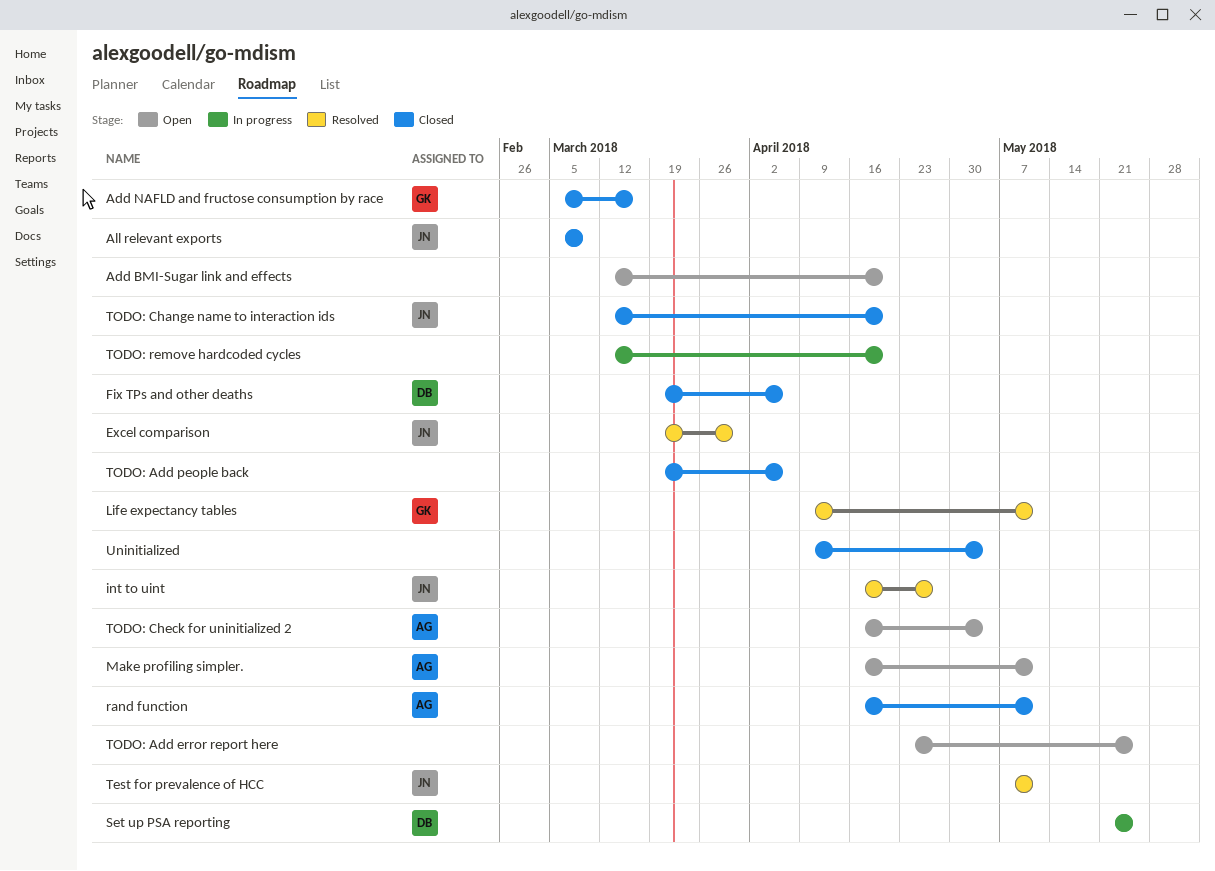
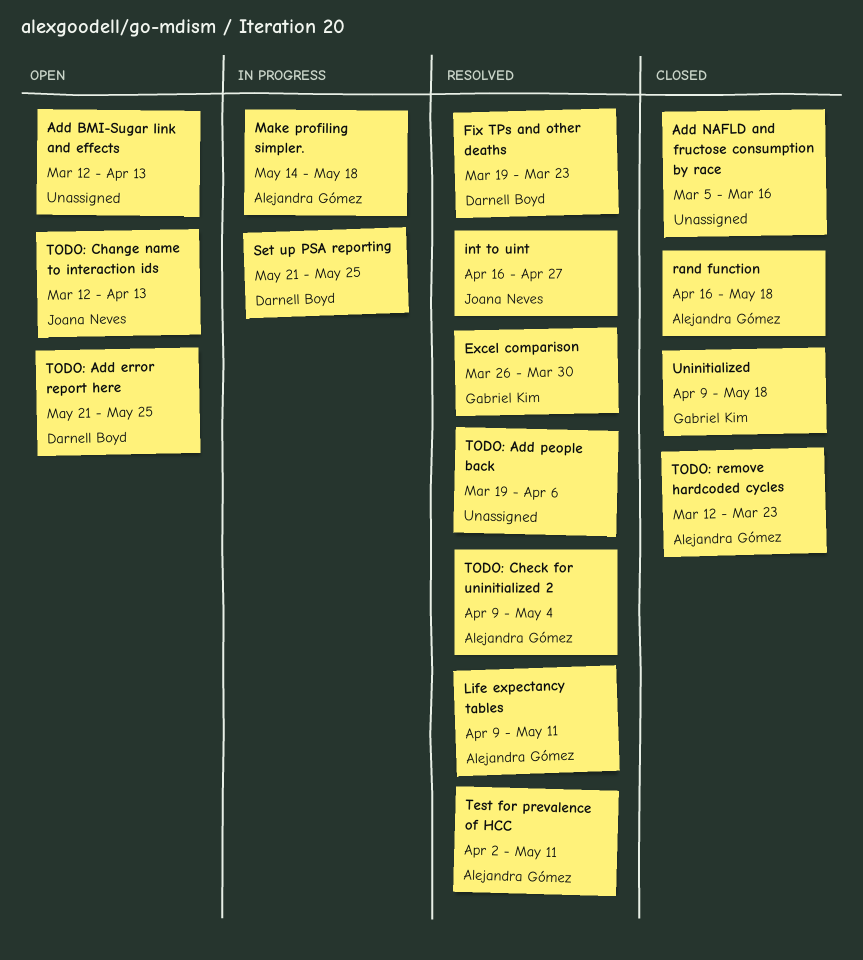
Add BMI-Sugar link and effects, due: Apr 20 -> Apr 13
Add NAFLD and fructose consumption by race, owner: Gabriel Kim -> none
All relevant exports: present -> none
Excel comparison, owner: Joana Neves -> Gabriel Kim
Excel comparison, start: Mar 19 -> Mar 26
Fix TPs and other deaths, status: Closed -> Resolved
Fix TPs and other deaths, due: Apr 6 -> Mar 23
Life expectancy tables, owner: Gabriel Kim -> Alejandra Gómez
Make profiling simpler., status: Open -> In progress
Make profiling simpler., start: Apr 16 -> May 14
Make profiling simpler., due: May 11 -> May 18
rand function, due: May 11 -> May 18
Test for prevalence of HCC, owner: Joana Neves -> Alejandra Gómez
Test for prevalence of HCC, start: May 7 -> Apr 2
TODO: Add error report here, owner: none -> Darnell Boyd
TODO: Add error report here, start: Apr 23 -> May 21
TODO: Add people back, status: Closed -> Resolved
TODO: Change name to interaction ids, status: Closed -> Open
TODO: Change name to interaction ids, due: Apr 20 -> Apr 13
TODO: Check for uninitialized 2, status: Open -> Resolved
TODO: Check for uninitialized 2, start: Apr 16 -> Apr 9
TODO: remove hardcoded cycles, status: In progress -> Closed
TODO: remove hardcoded cycles, owner: none -> Alejandra Gómez
TODO: remove hardcoded cycles, due: Apr 20 -> Mar 23
Uninitialized, owner: none -> Gabriel Kim
Uninitialized, due: May 4 -> May 18

